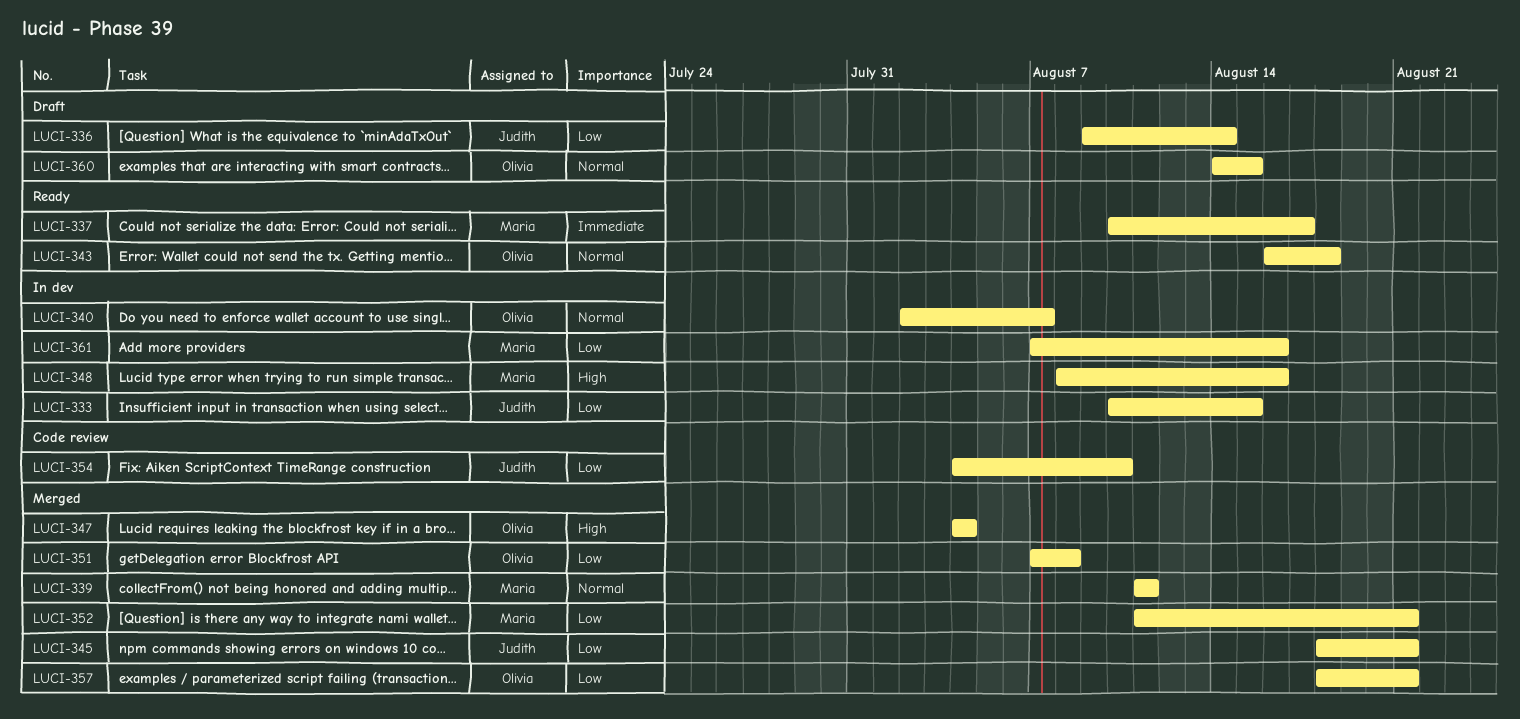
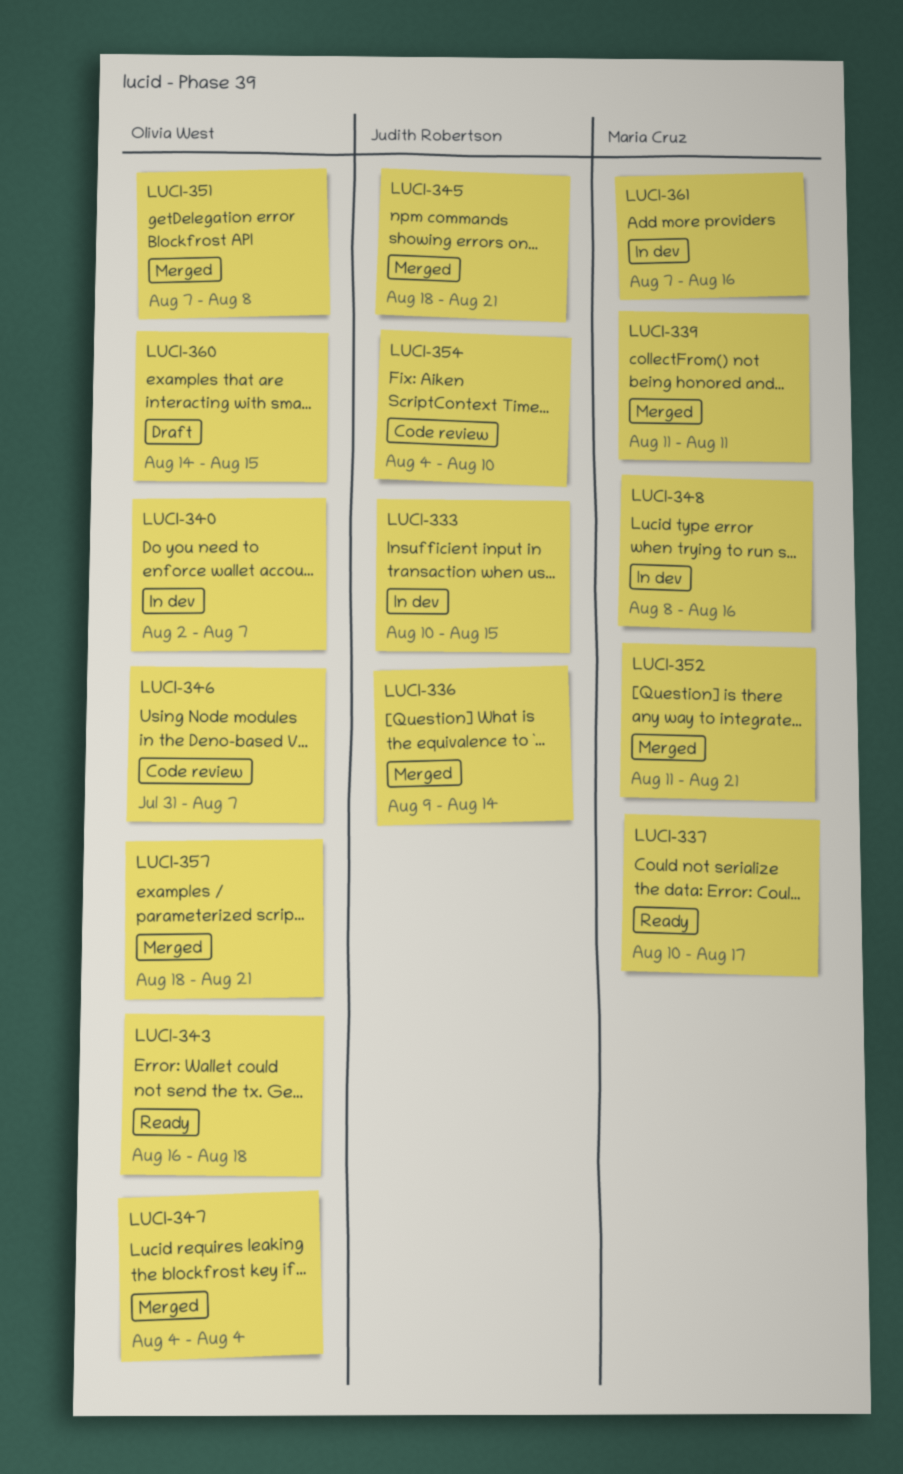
LUCI-336, status: Draft -> Merged
LUCI-346: none -> present

